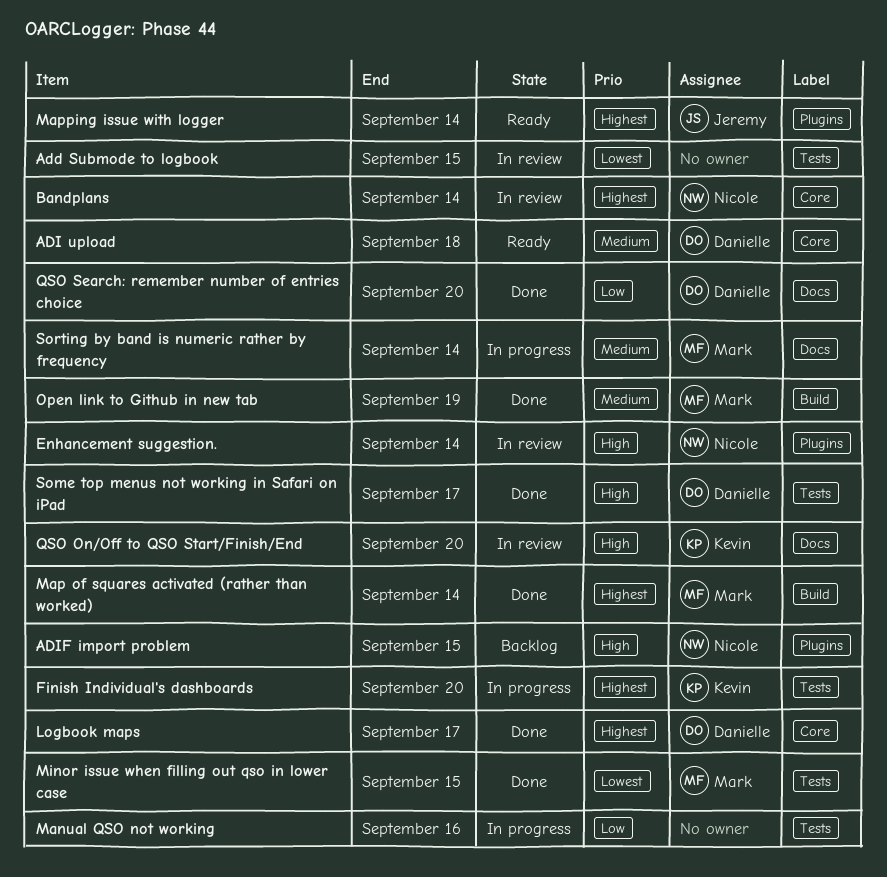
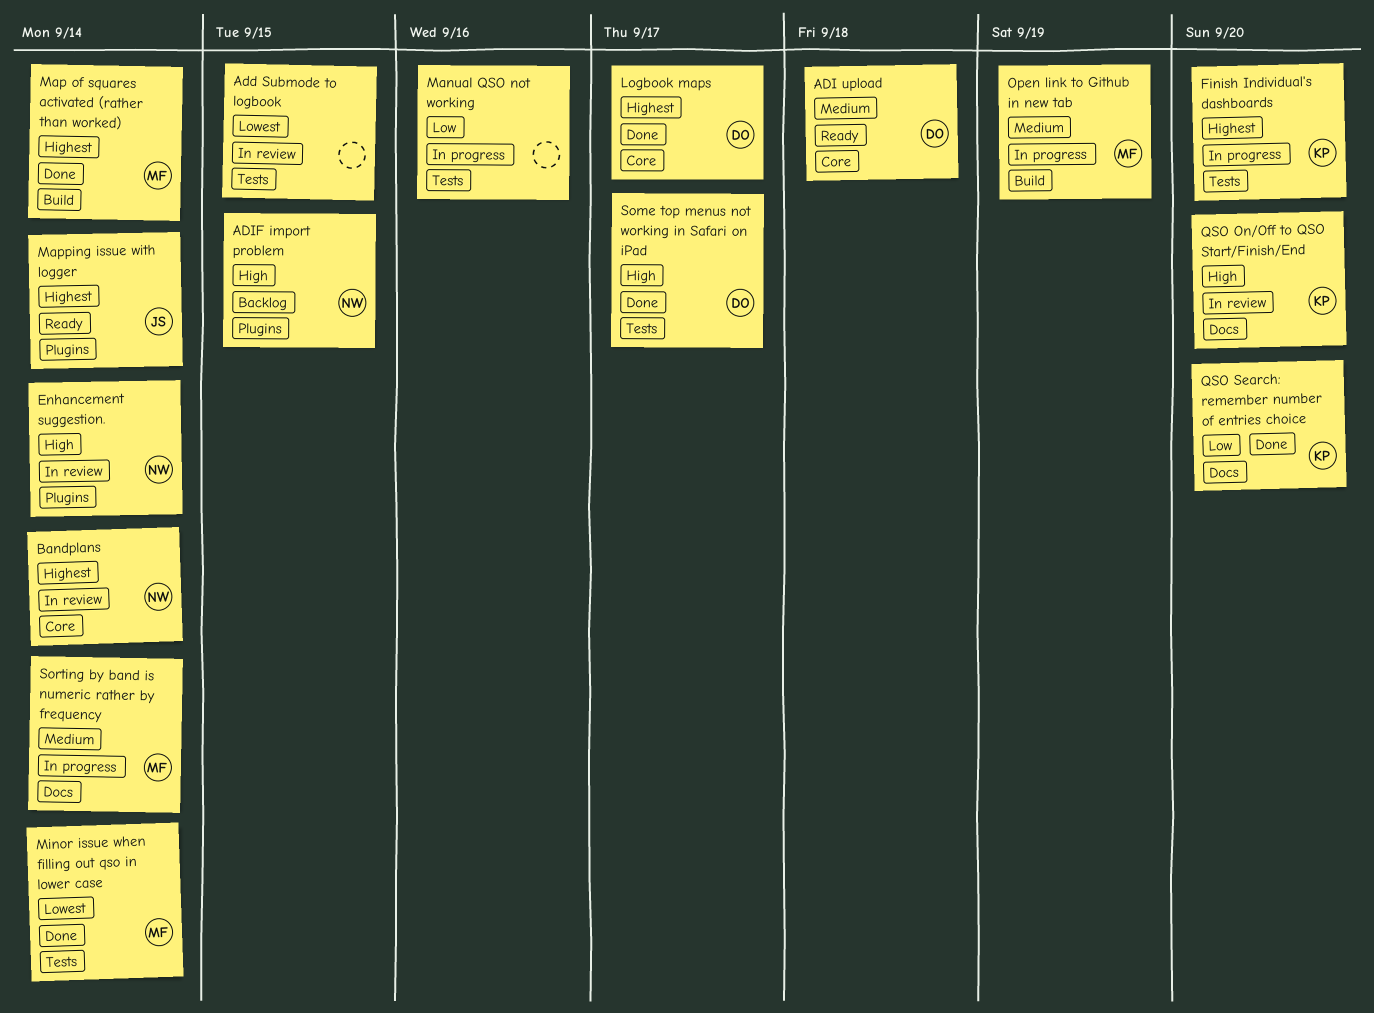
Minor issue when filling out qso in lower case, due: Sep 15 -> Sep 14
Open link to Github in new tab, status: Done -> In progress
QSO Search: remember number of entries choice, owner: Danielle -> Kevin

